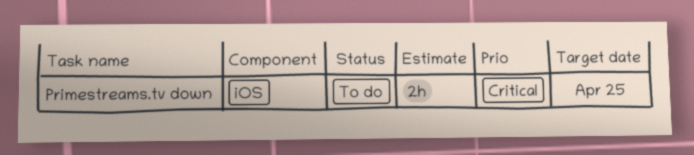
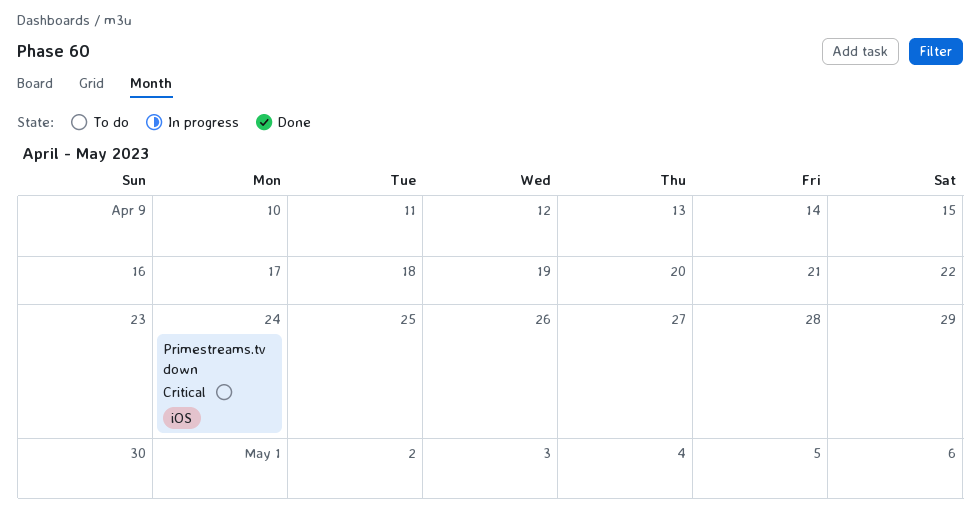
Primestreams.tv down, due: Apr 25 -> Apr 24

